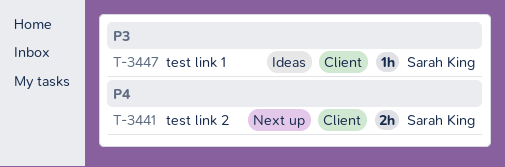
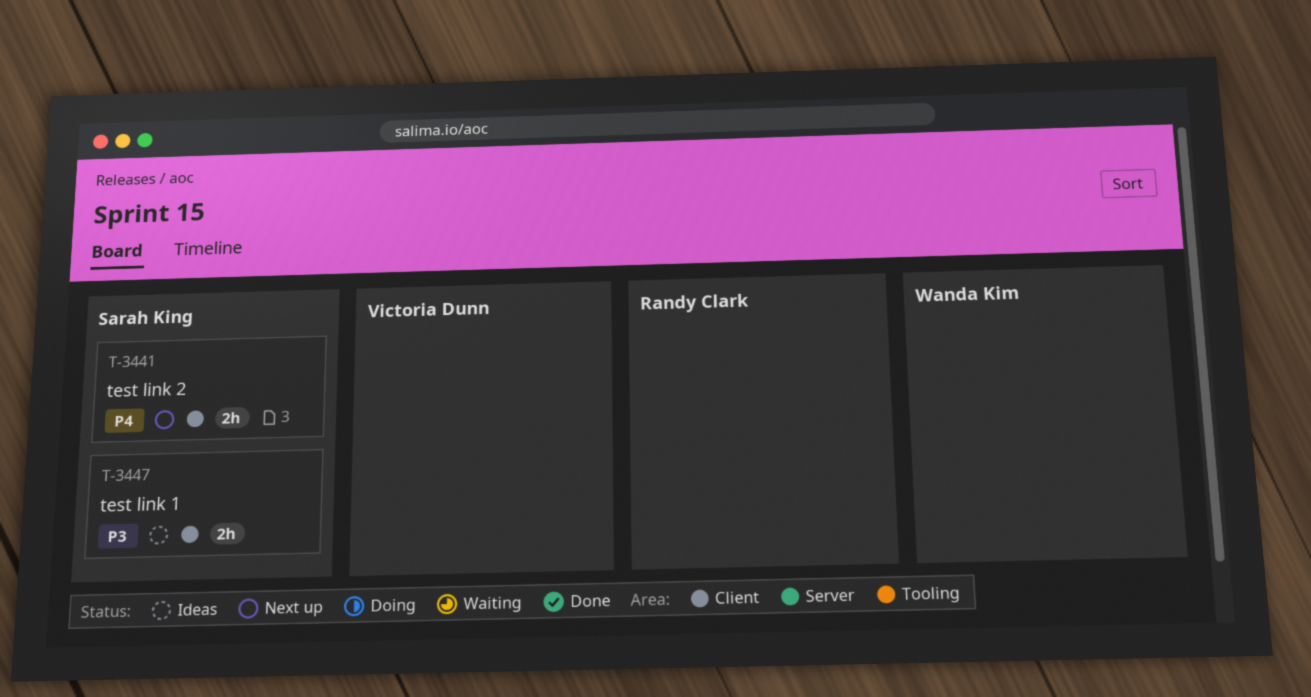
T-3447, estimate: 1h -> 2h

